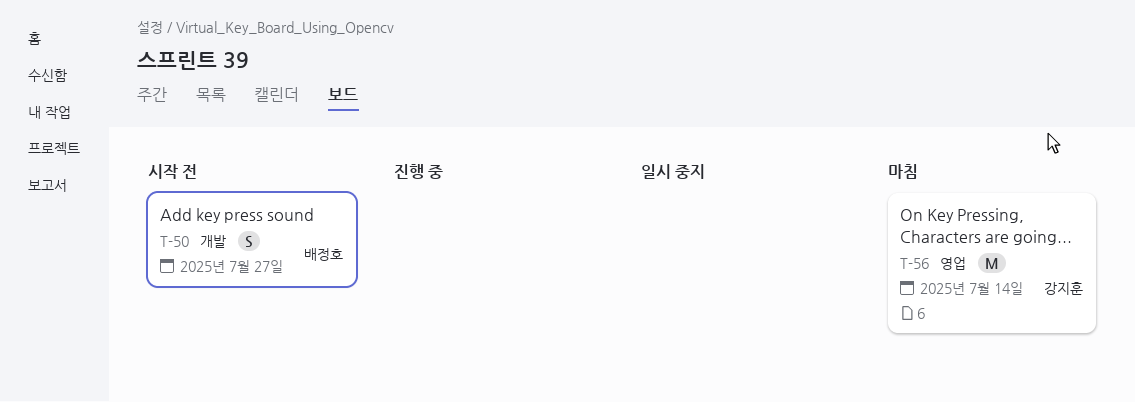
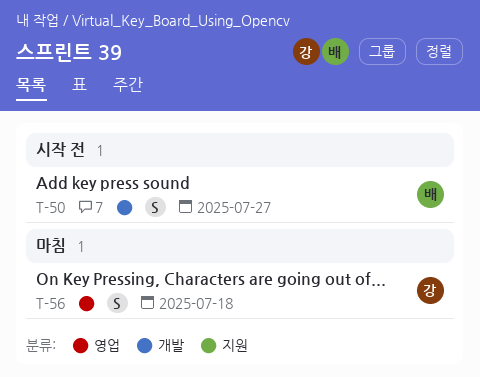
T-56, estimate: M -> S
T-56, due: Jul 14 -> Jul 18

